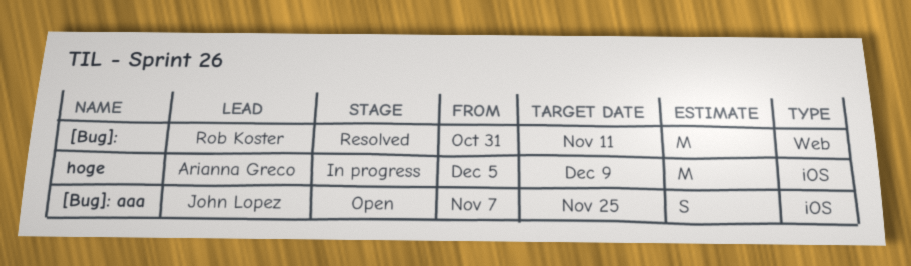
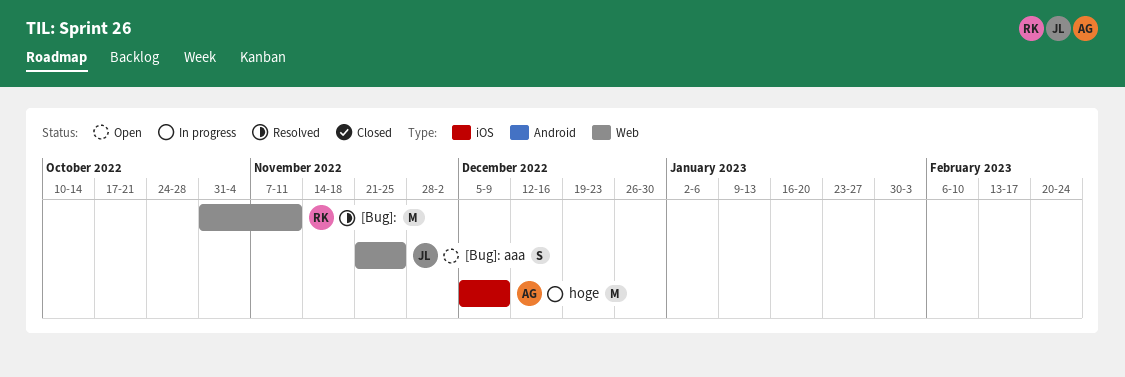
[Bug]: aaa, label: iOS -> Web
[Bug]: aaa, start: Nov 7 -> Nov 21

